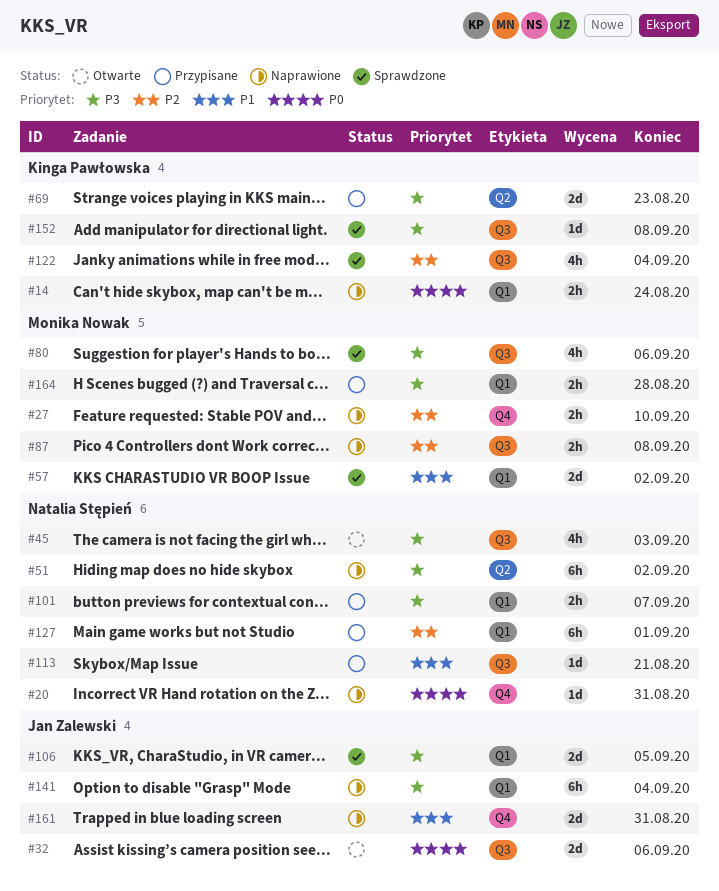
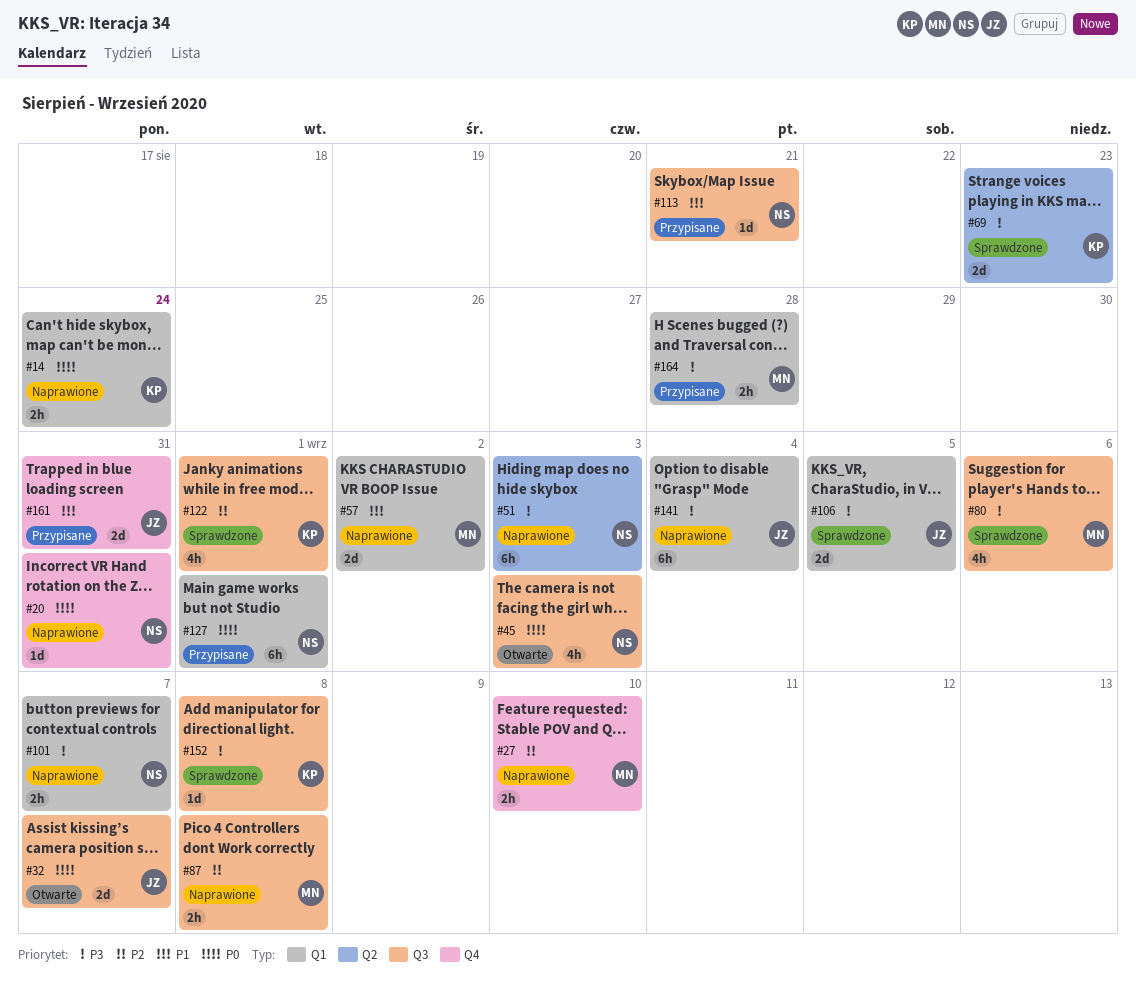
#32, due: Sep 6 -> Sep 7
#45, priority: P3 -> P0
#51, due: Sep 2 -> Sep 3
#57, status: Sprawdzone -> Naprawione
#69, status: Przypisane -> Sprawdzone
#101, status: Przypisane -> Naprawione
#122, due: Sep 4 -> Sep 1
#127, priority: P2 -> P0
#161, status: Naprawione -> Przypisane

